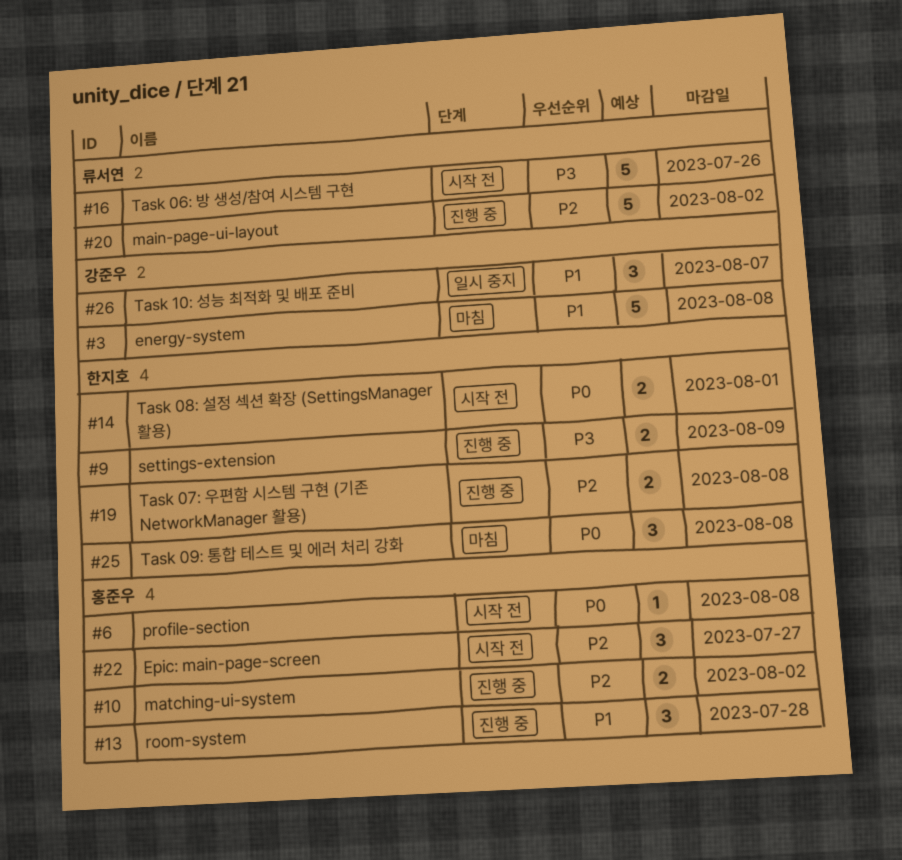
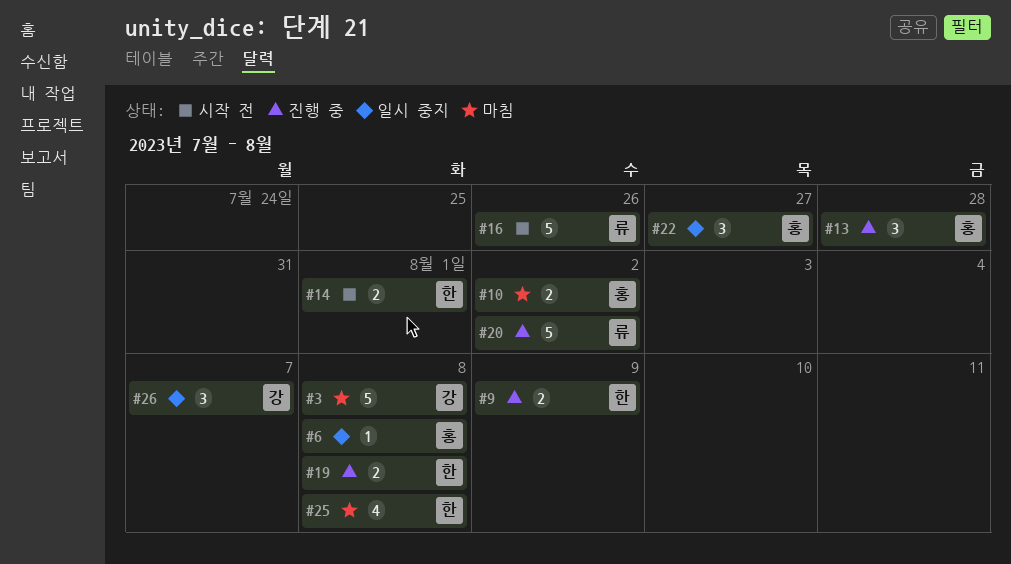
#6, status: 시작 전 -> 일시 중지
#10, status: 진행 중 -> 마침
#22, status: 시작 전 -> 일시 중지
#25, estimate: 3 -> 4

